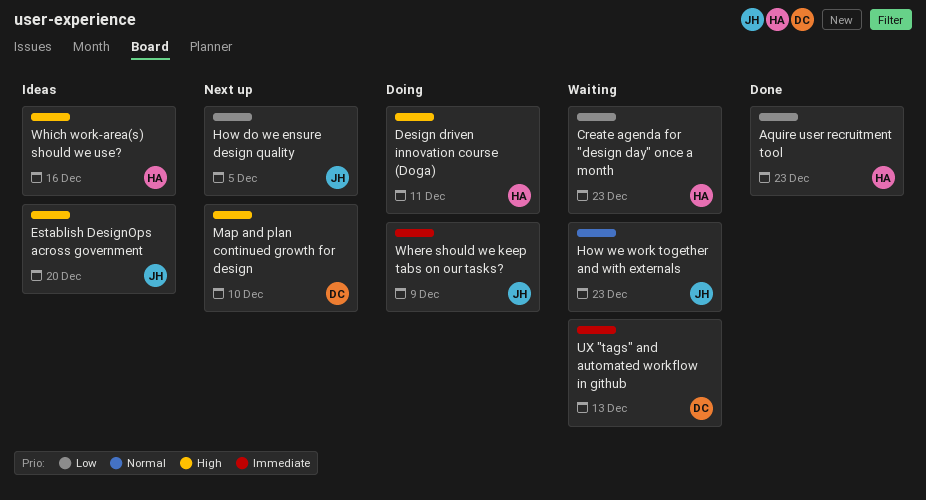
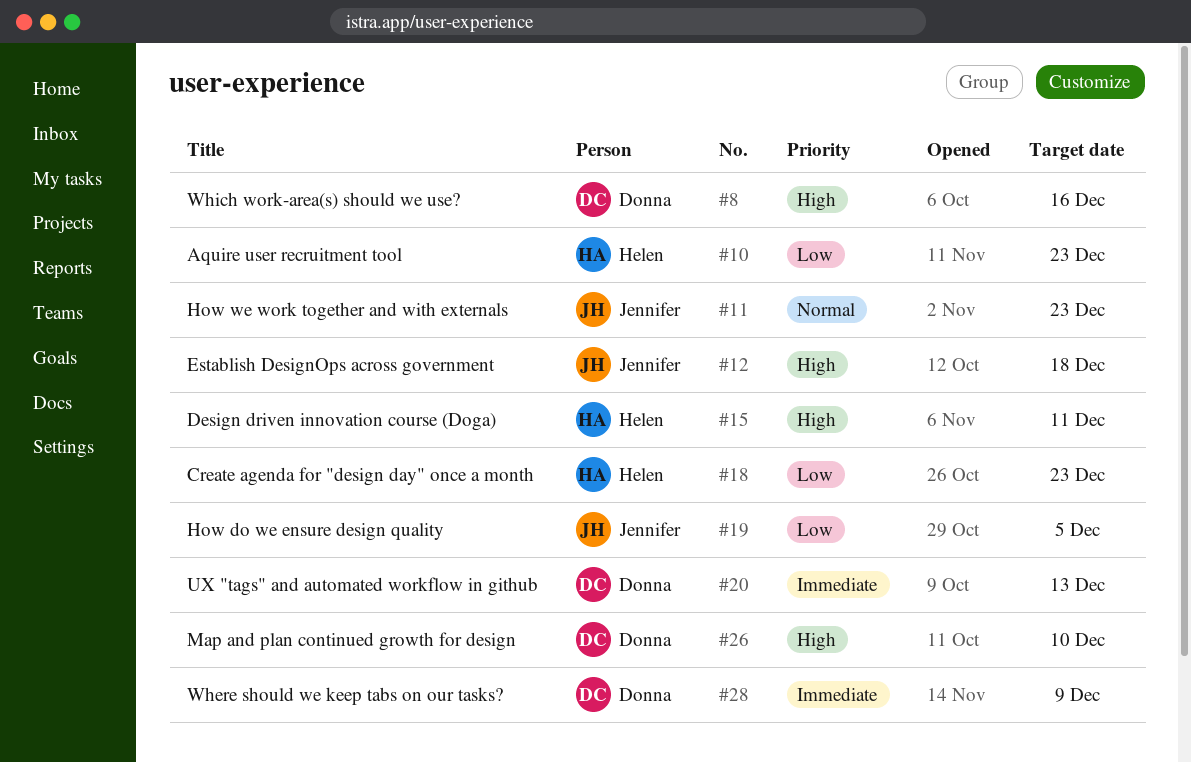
Establish DesignOps across government, due: Dec 20 -> Dec 18
Where should we keep tabs on our tasks?, owner: Jennifer -> Donna
Which work-area(s) should we use?, owner: Helen -> Donna

